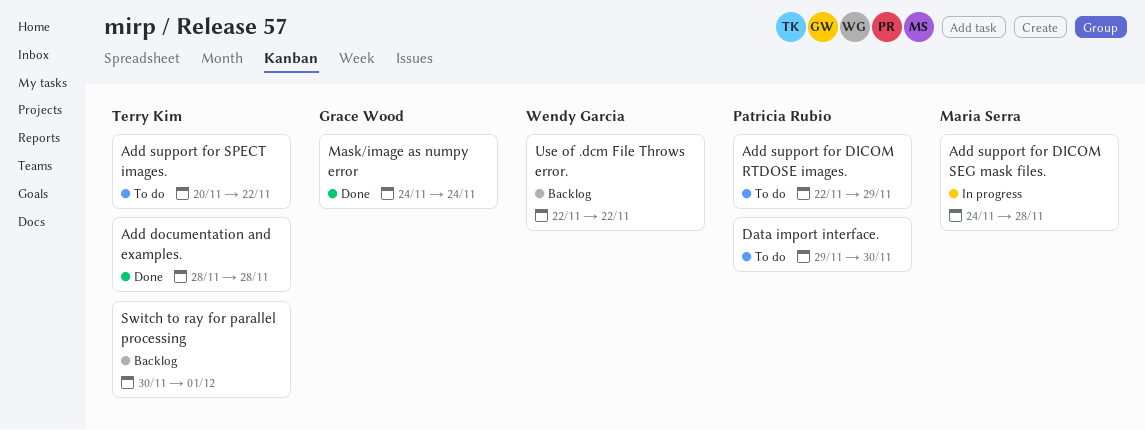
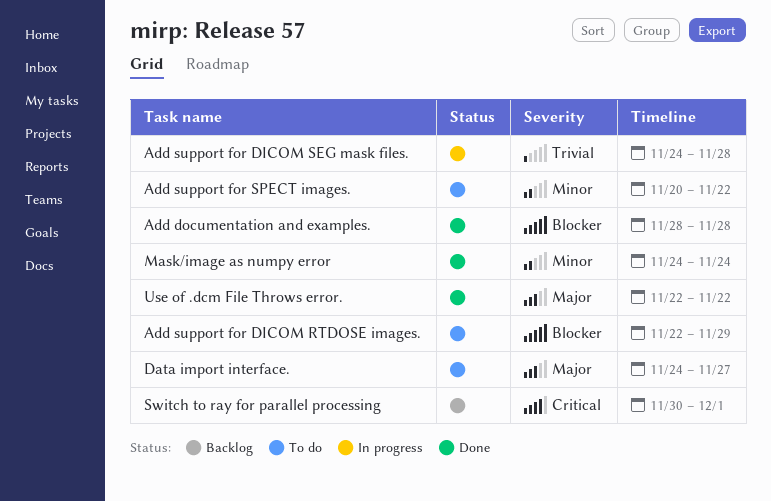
Data import interface., start: Nov 29 -> Nov 24
Data import interface., due: Nov 30 -> Nov 27
Use of .dcm File Throws error., status: Backlog -> Done

